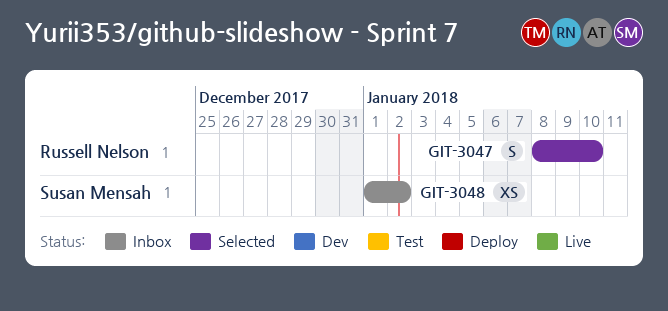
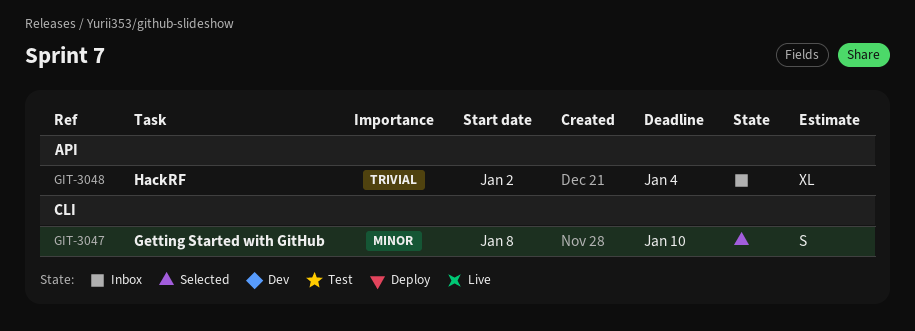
GIT-3048, estimate: XS -> XL
GIT-3048, start: Jan 1 -> Jan 2
GIT-3048, due: Jan 2 -> Jan 4

